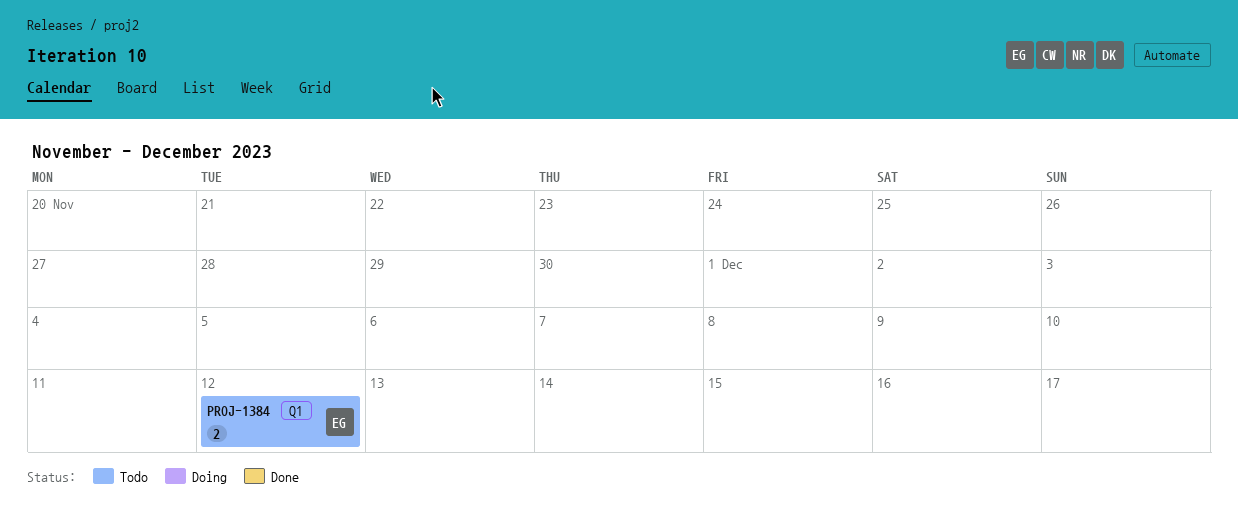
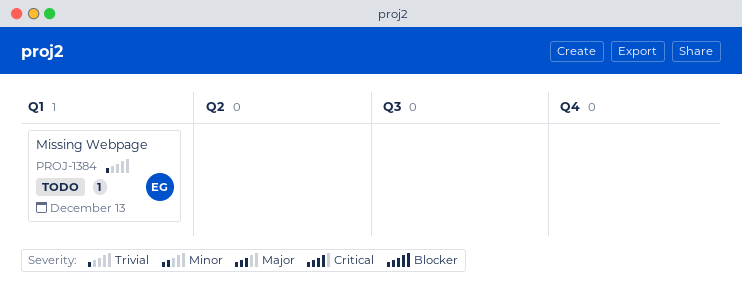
PROJ-1384, estimate: 2 -> 1
PROJ-1384, due: Dec 12 -> Dec 13

